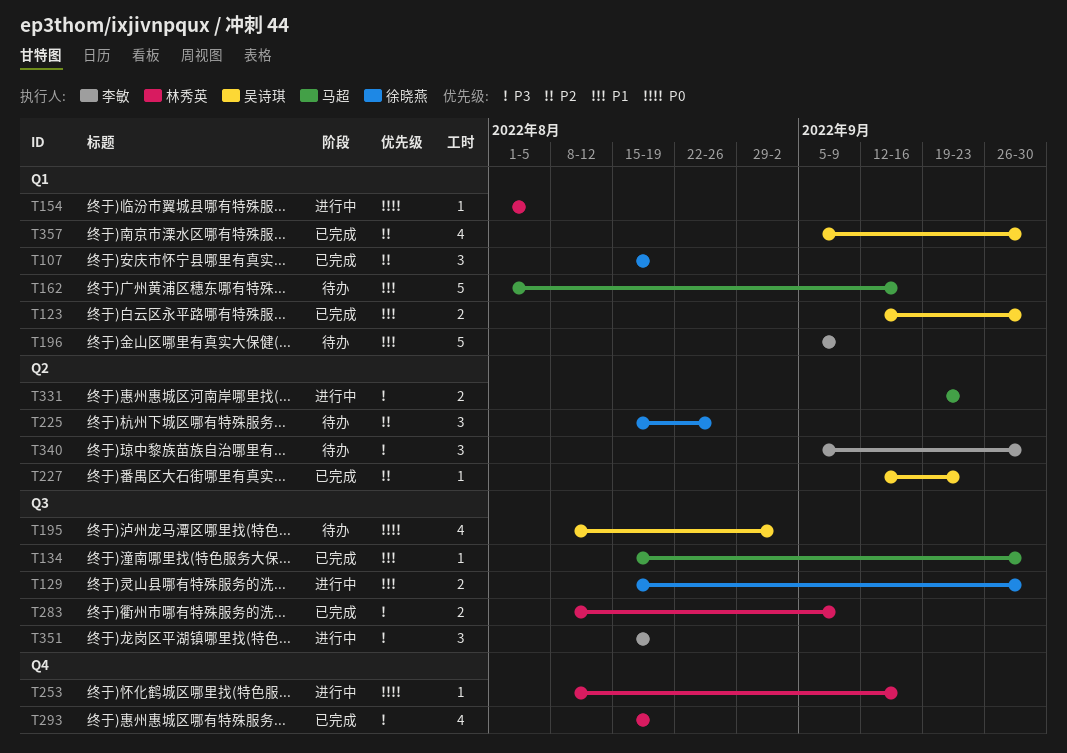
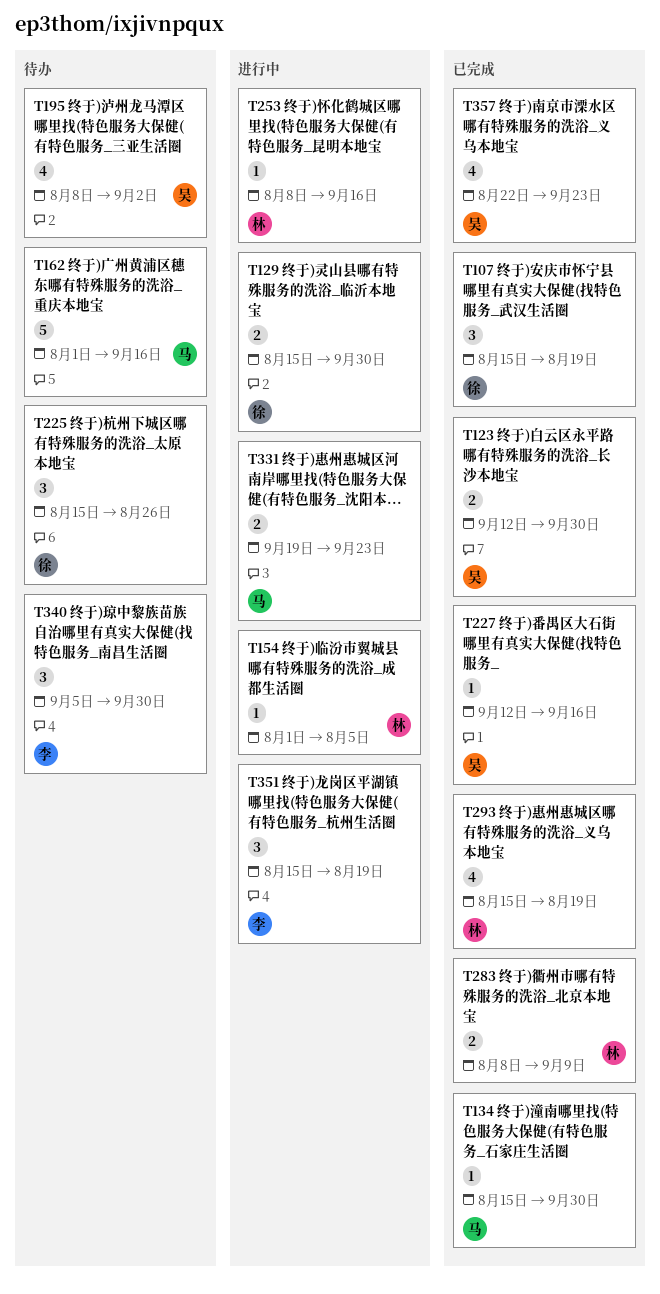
T196: present -> none
T227, due: Sep 23 -> Sep 16
T357, start: Sep 5 -> Aug 22
T357, due: Sep 30 -> Sep 23

